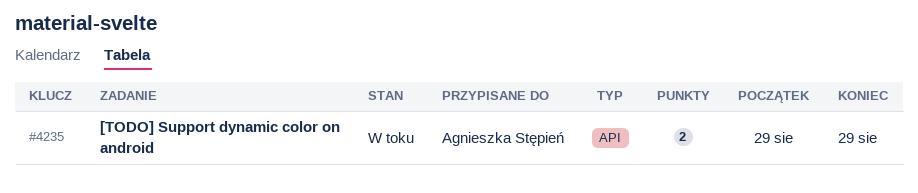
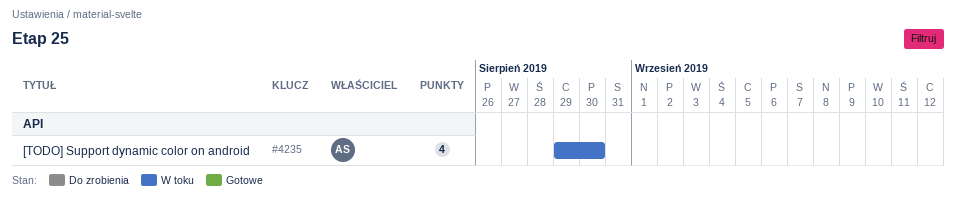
#4235, estimate: 2 -> 4
#4235, due: Aug 29 -> Aug 30

